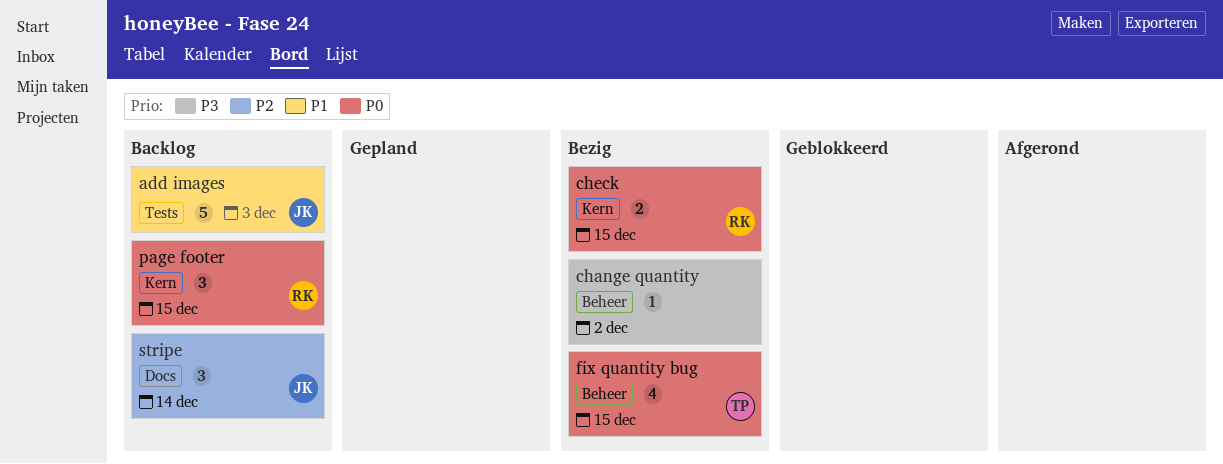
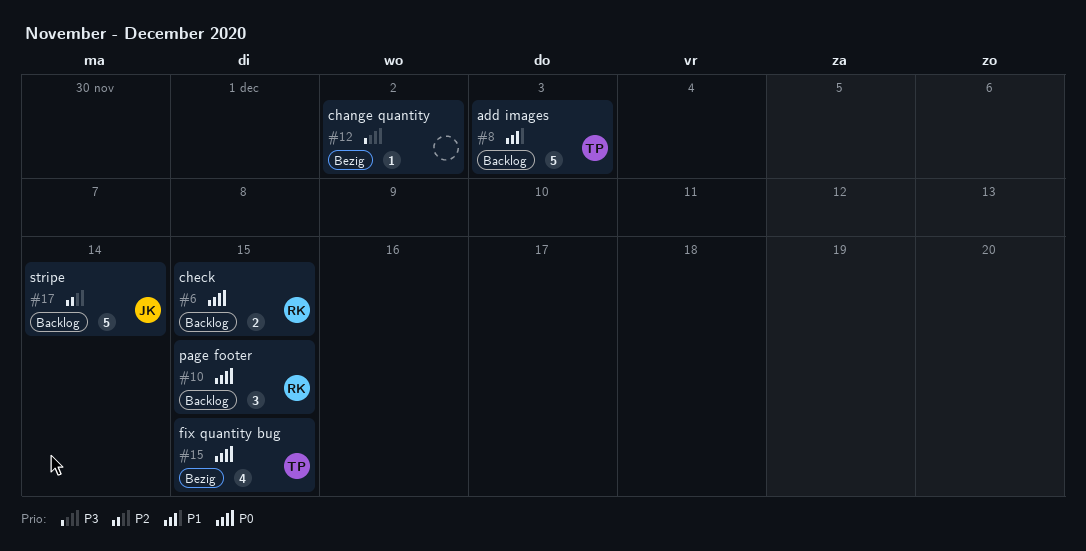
add images, owner: JK -> TP
check, status: Bezig -> Backlog
stripe, estimate: 3 -> 5

